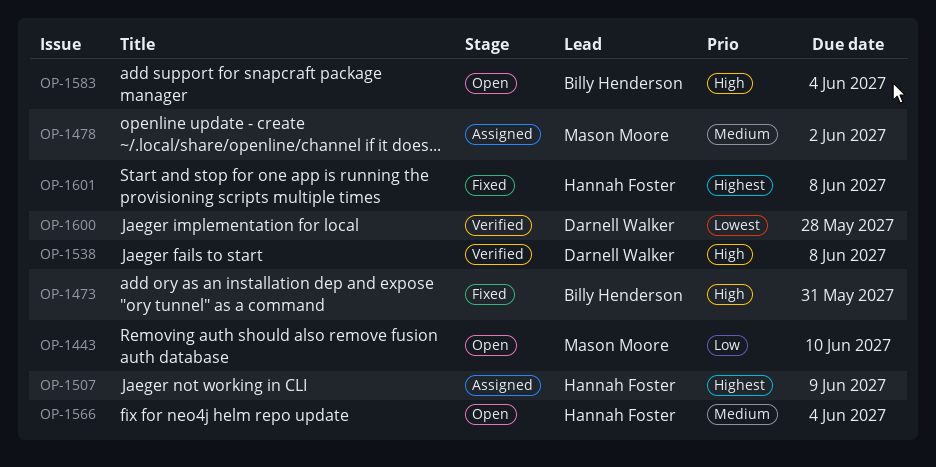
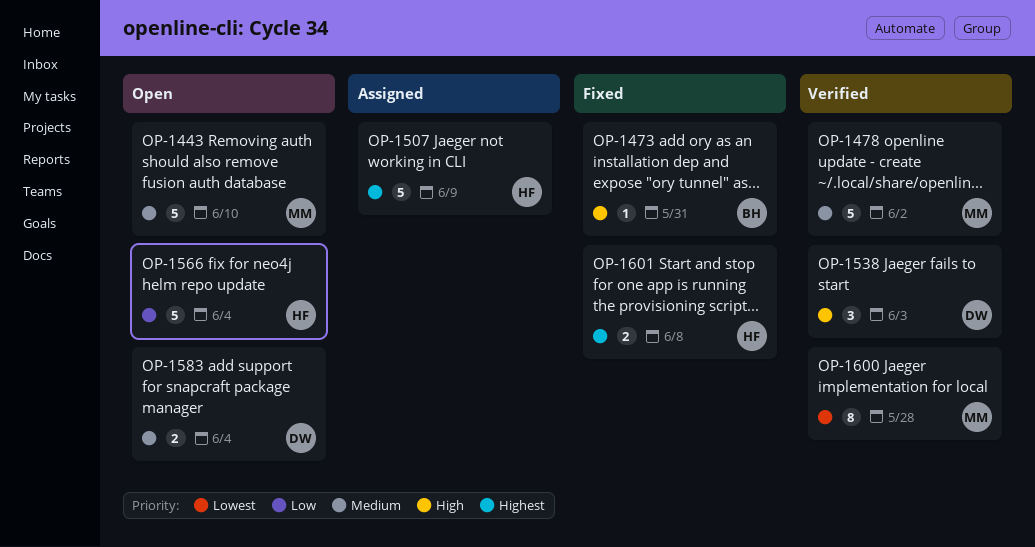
OP-1443, priority: Low -> Medium
OP-1478, status: Assigned -> Verified
OP-1538, due: Jun 8 -> Jun 3
OP-1566, priority: Medium -> Low
OP-1583, owner: Billy Henderson -> Darnell Walker
OP-1583, priority: High -> Medium
OP-1600, owner: Darnell Walker -> Mason Moore

